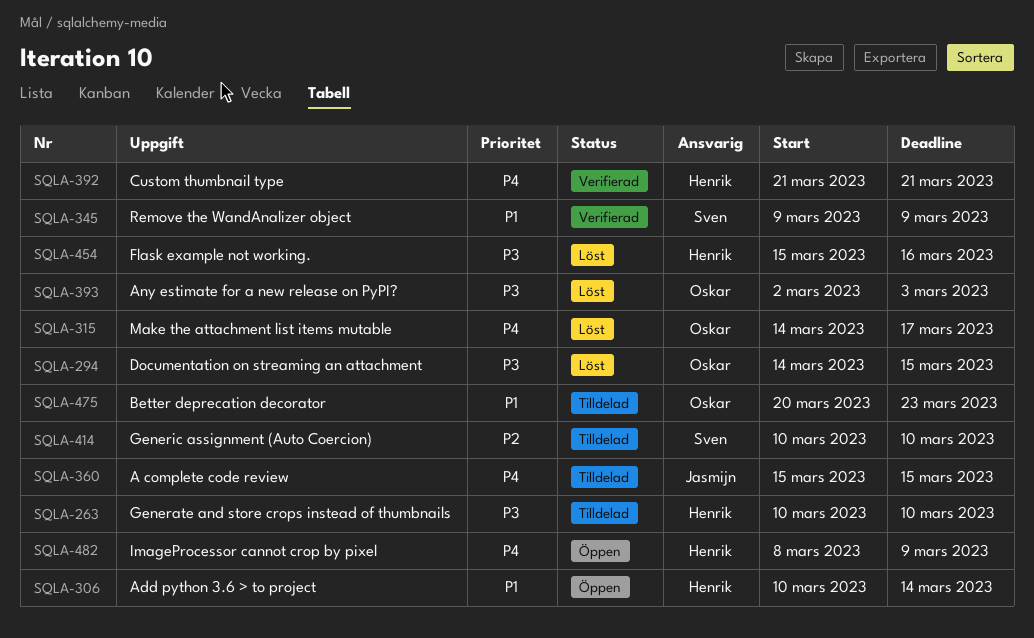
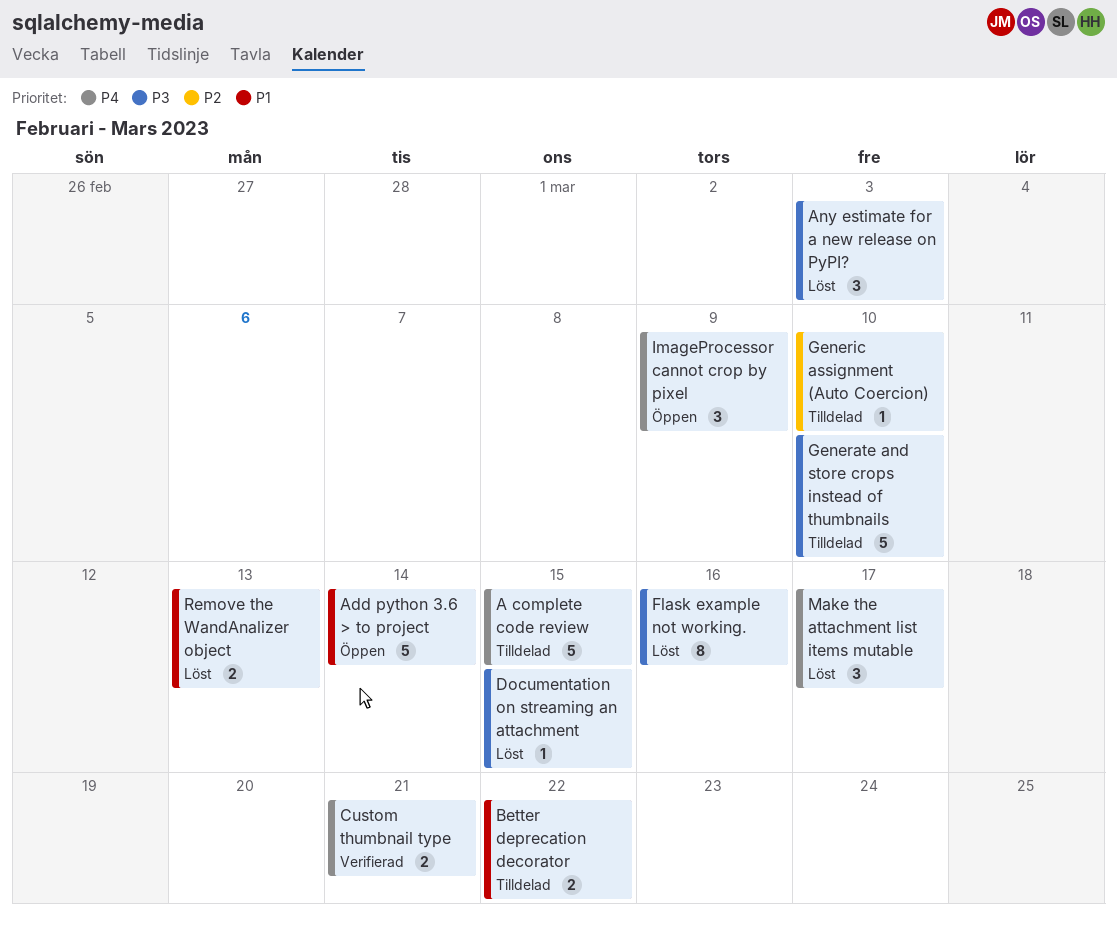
Better deprecation decorator, due: Mar 23 -> Mar 22
Remove the WandAnalizer object, status: Verifierad -> Löst
Remove the WandAnalizer object, due: Mar 9 -> Mar 13

